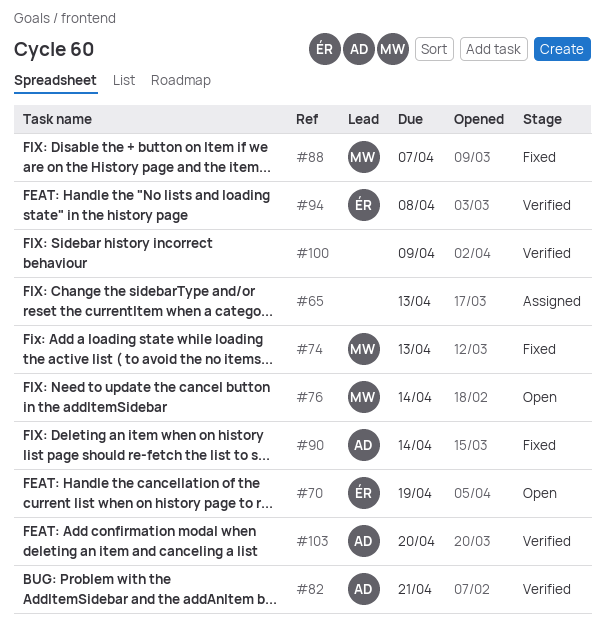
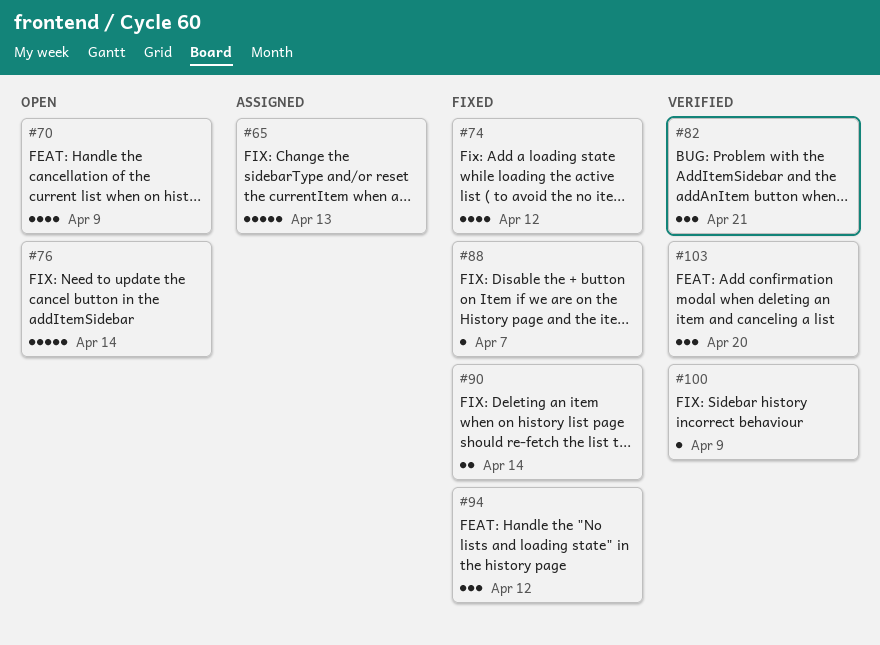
#70, due: Apr 19 -> Apr 9
#74, due: Apr 13 -> Apr 12
#94, status: Verified -> Fixed
#94, due: Apr 8 -> Apr 12

